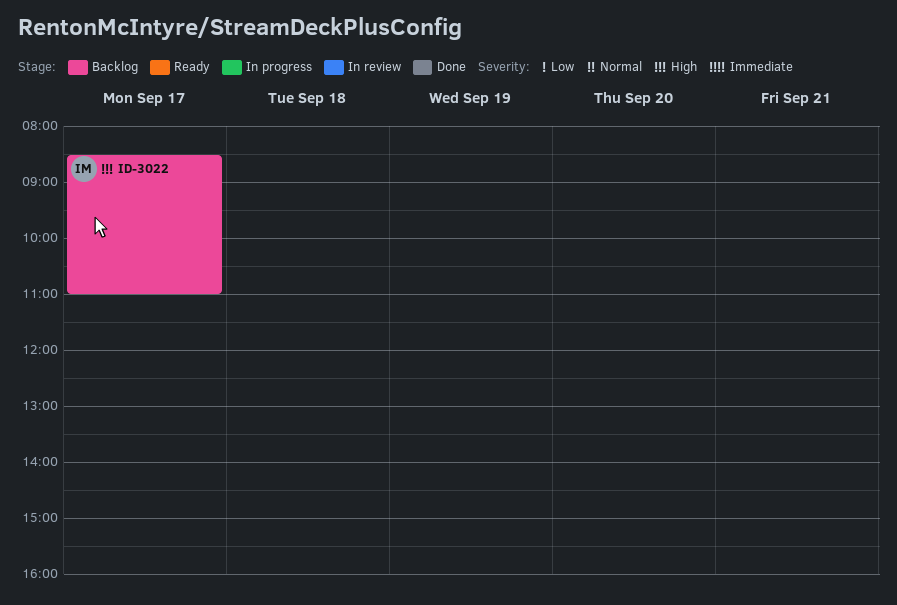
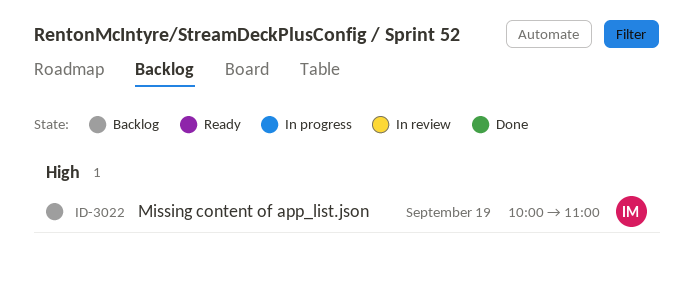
ID-3022, day: Sep 17 -> Sep 19
ID-3022, begins: 08:30 -> 10:00

